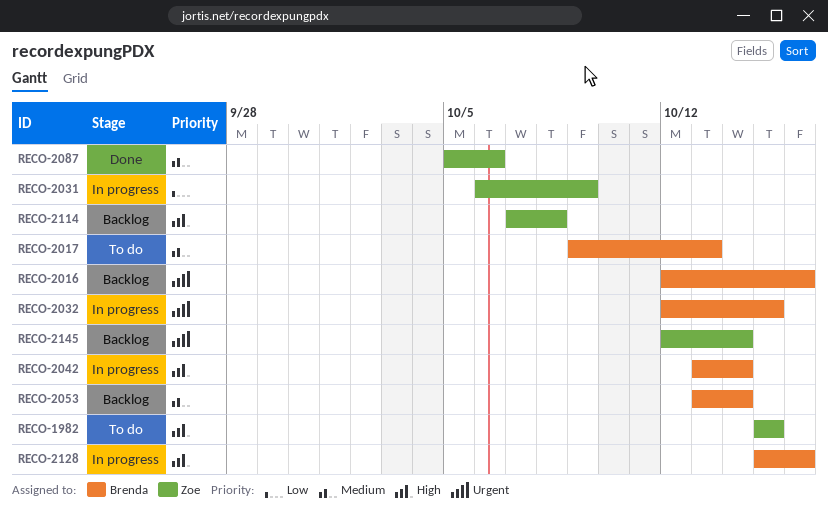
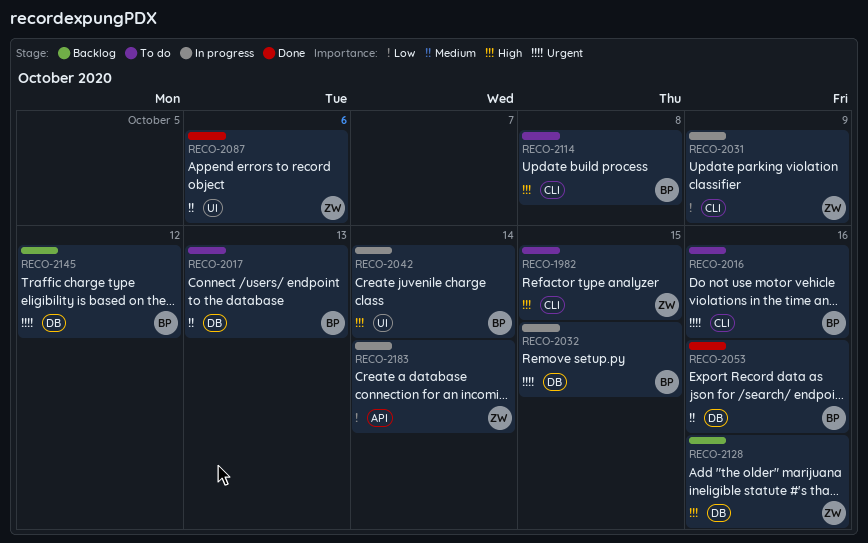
RECO-2016, status: Backlog -> To do
RECO-2053, status: Backlog -> Done
RECO-2053, due: Oct 14 -> Oct 16
RECO-2114, status: Backlog -> To do
RECO-2114, owner: Zoe -> Brenda
RECO-2128, status: In progress -> Backlog
RECO-2128, owner: Brenda -> Zoe
RECO-2145, owner: Zoe -> Brenda
RECO-2145, due: Oct 14 -> Oct 12
RECO-2183: none -> present

